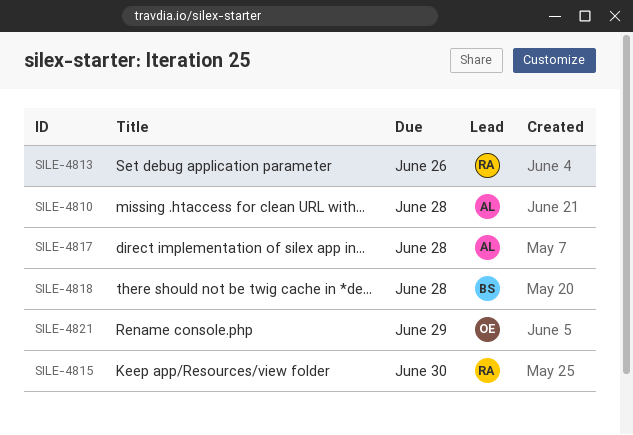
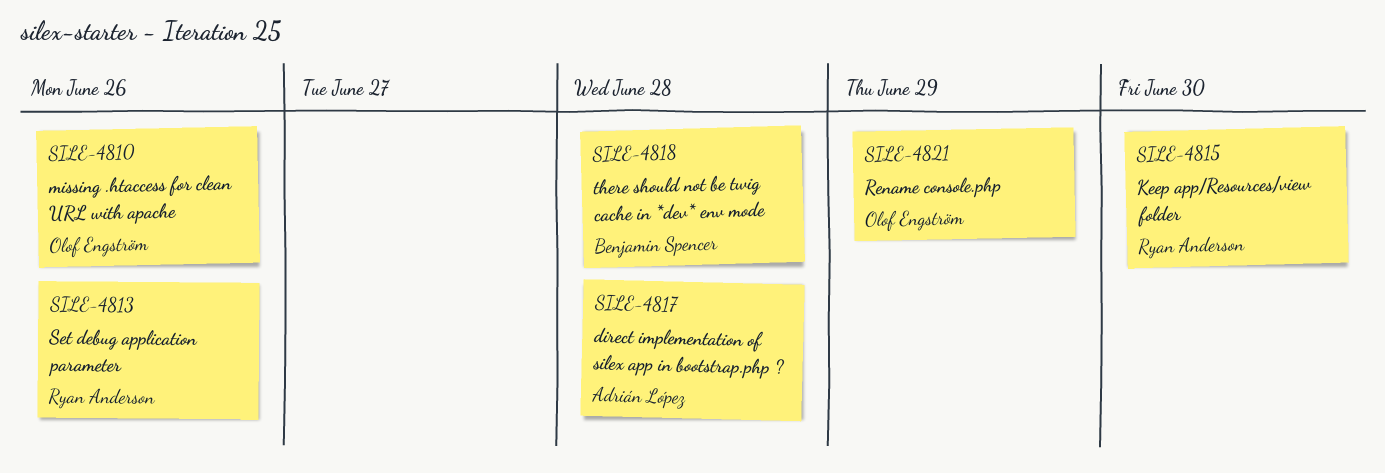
SILE-4810, owner: Adrián López -> Olof Engström
SILE-4810, due: Jun 28 -> Jun 26

